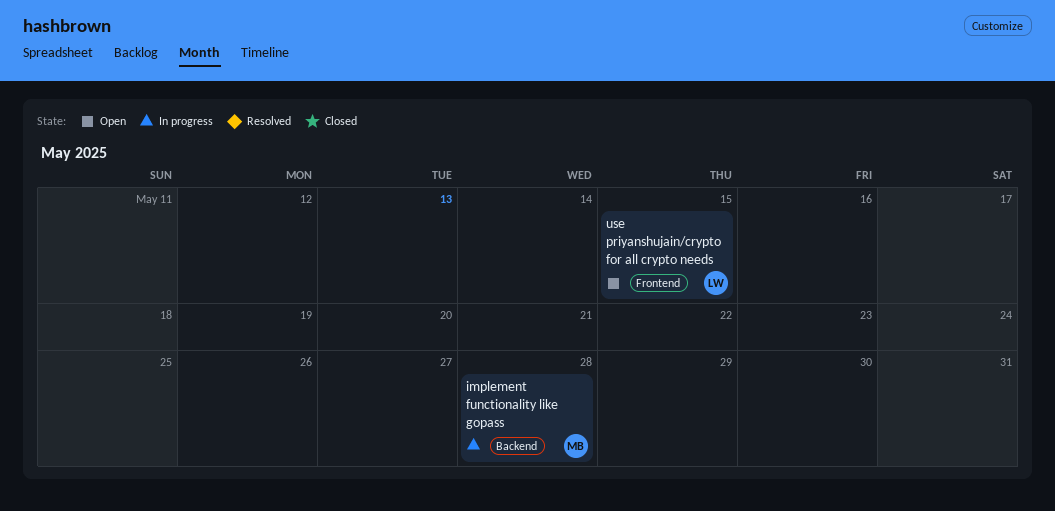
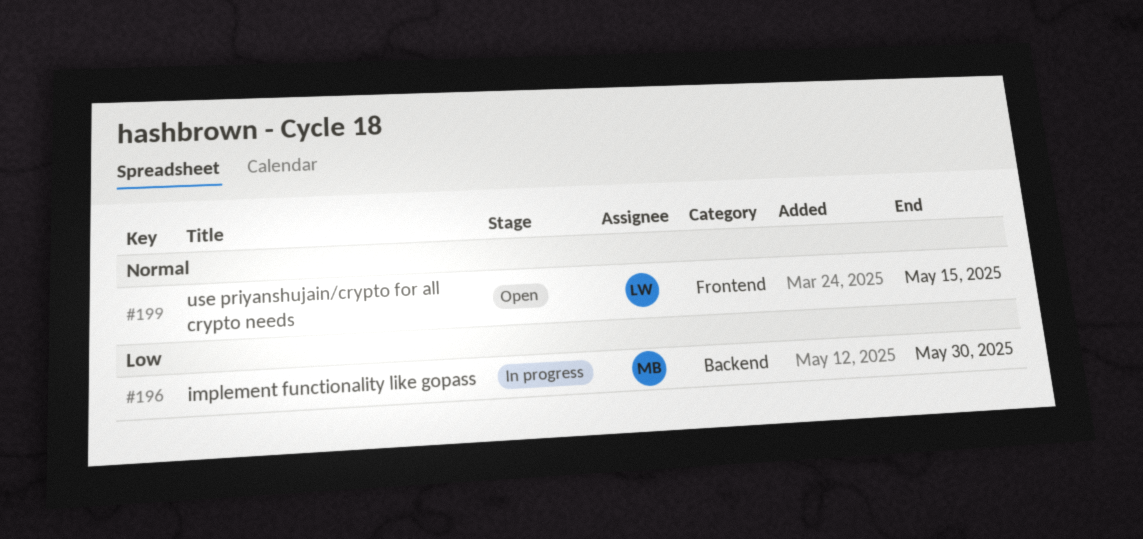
implement functionality like gopass, due: May 28 -> May 30

